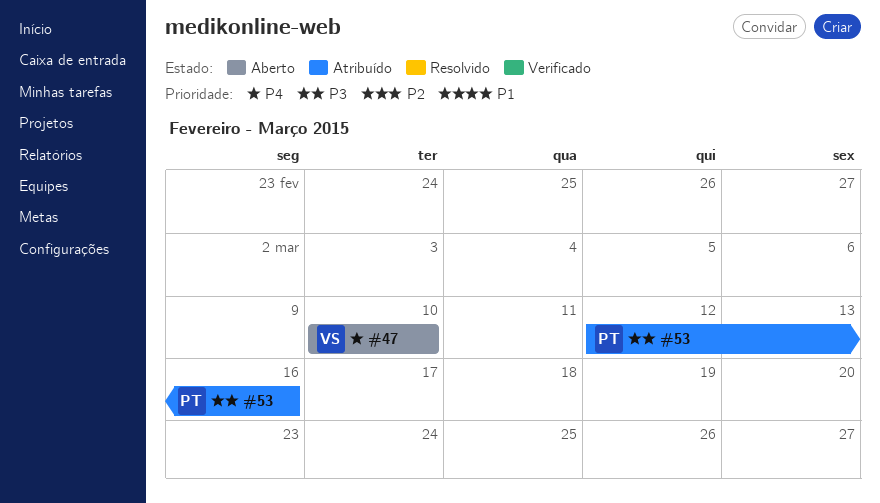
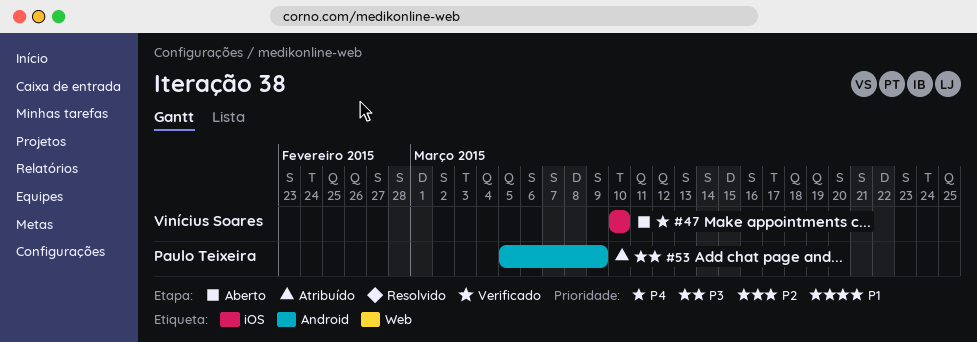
#53, start: Mar 12 -> Mar 5
#53, due: Mar 16 -> Mar 9

